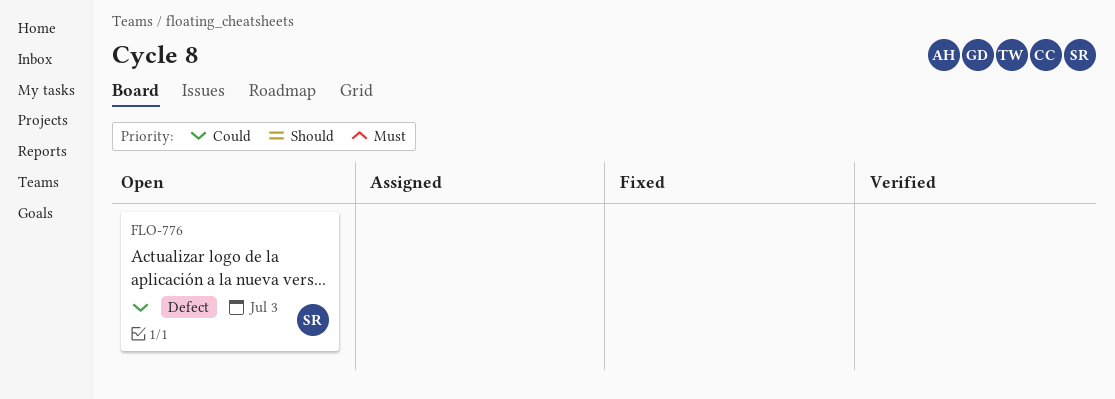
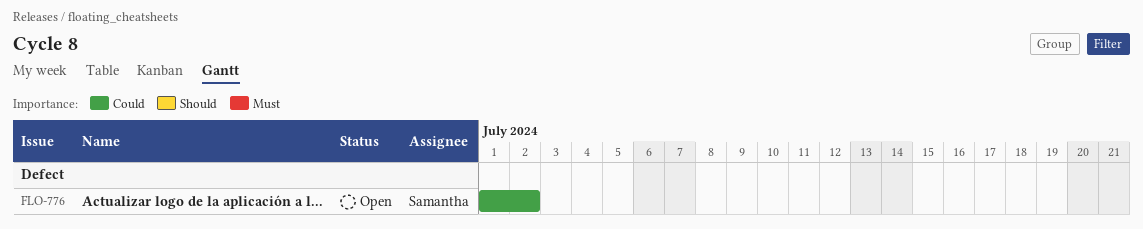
FLO-776, due: Jul 3 -> Jul 2

